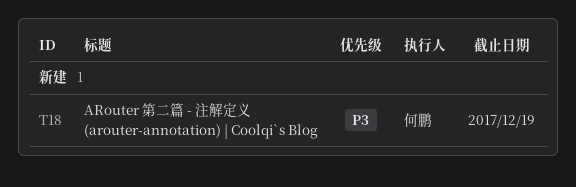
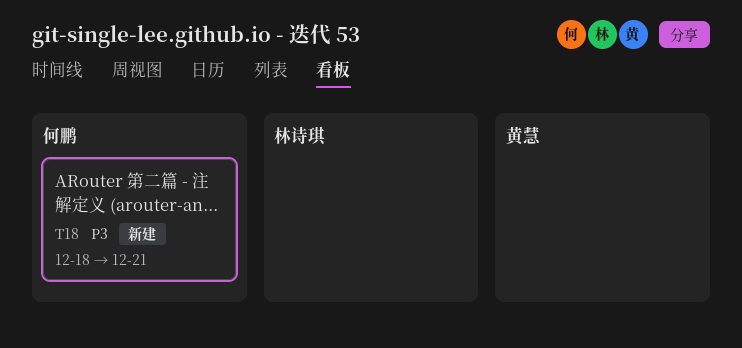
T18, due: Dec 19 -> Dec 21

